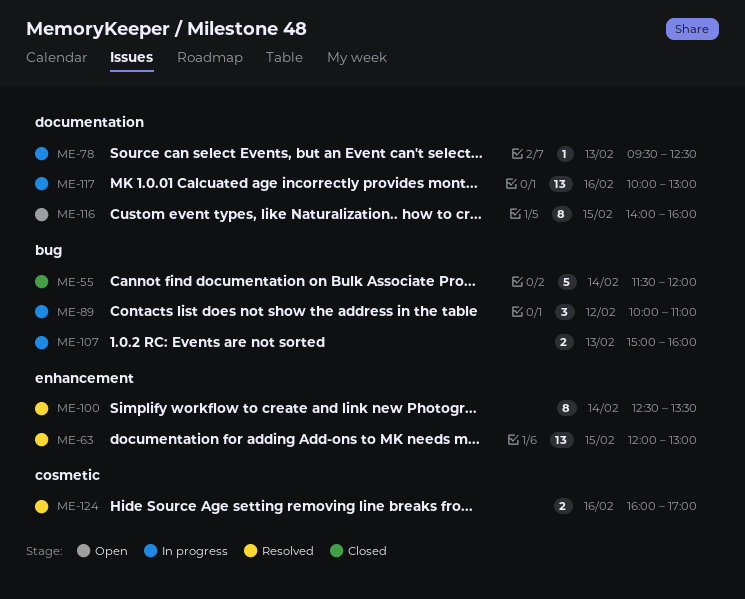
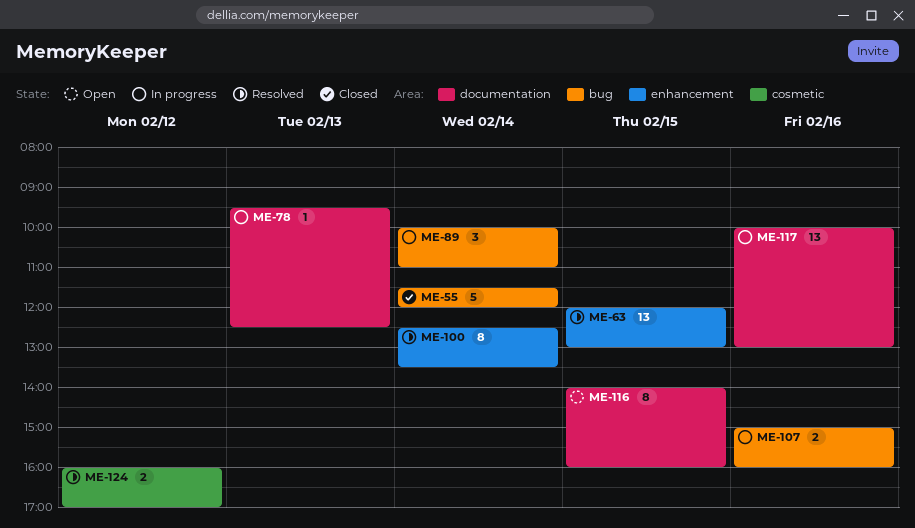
ME-89, day: Feb 12 -> Feb 14
ME-107, day: Feb 13 -> Feb 16
ME-124, day: Feb 16 -> Feb 12

